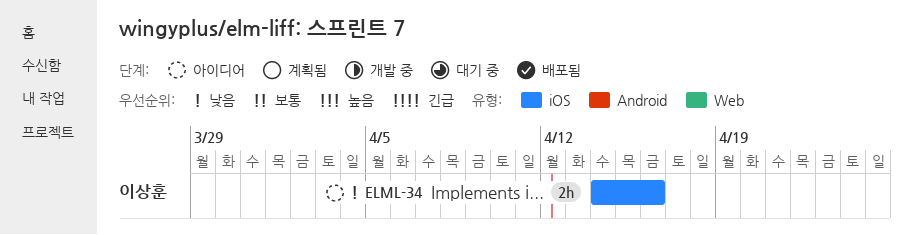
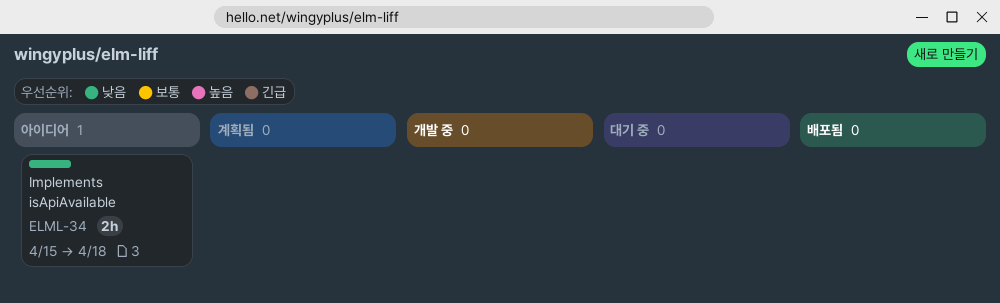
ELML-34, start: Apr 14 -> Apr 15
ELML-34, due: Apr 16 -> Apr 18

